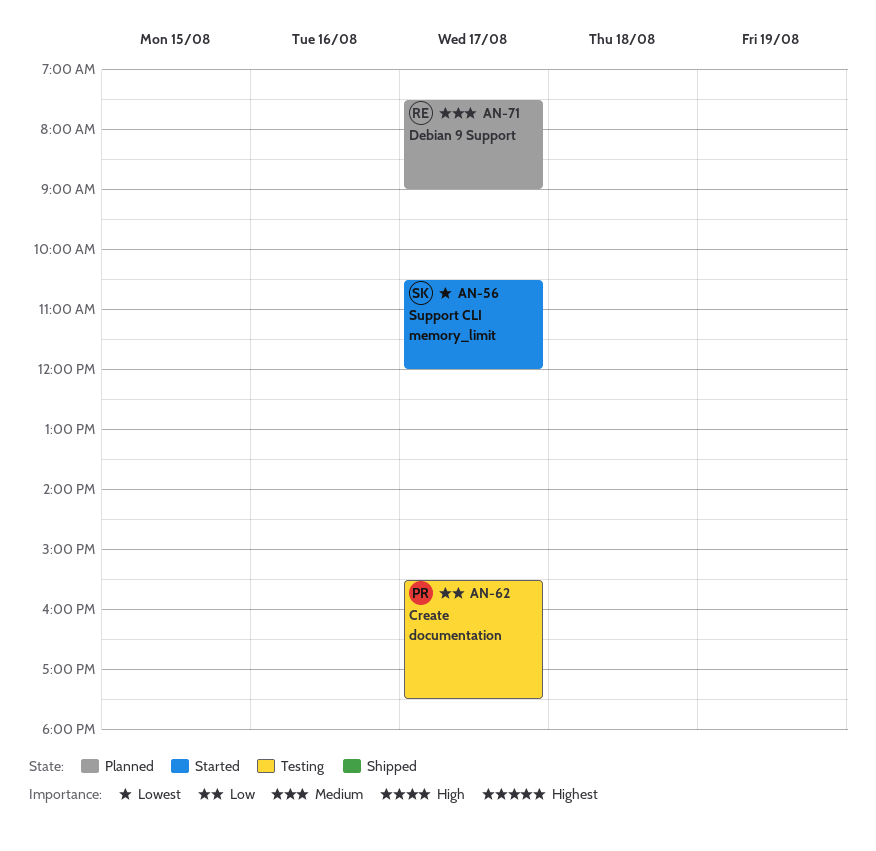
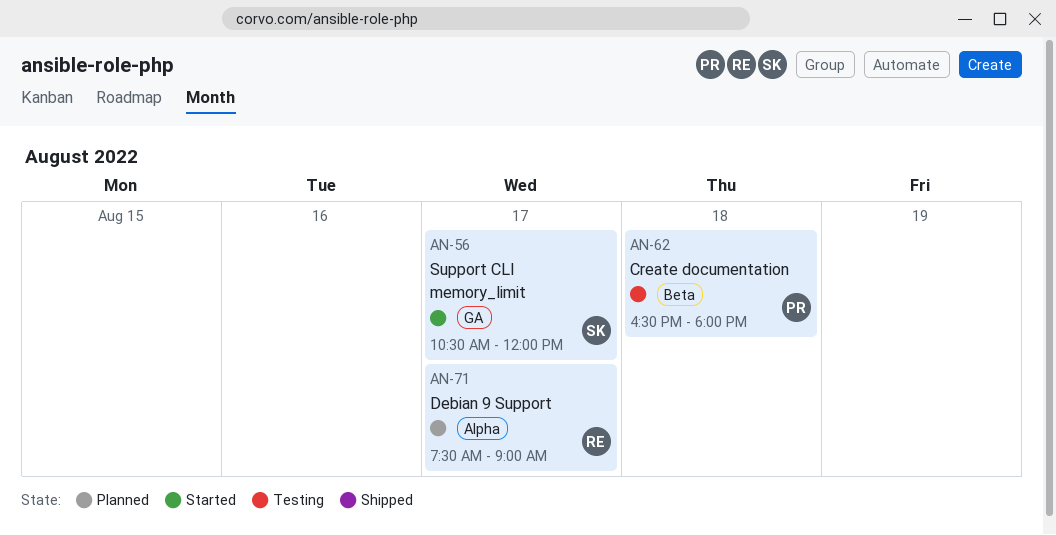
AN-62, day: Aug 17 -> Aug 18
AN-62, begins: 15:30 -> 16:30
AN-62, ends: 17:30 -> 18:00

